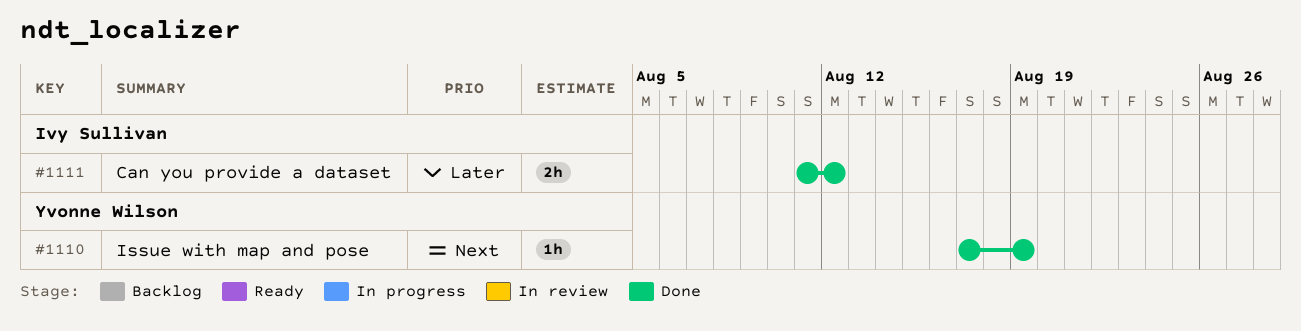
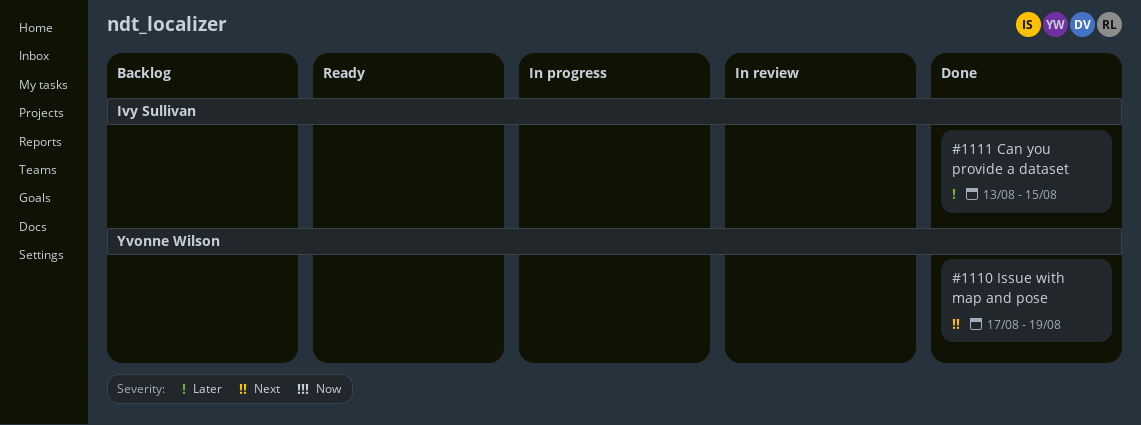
#1111, start: Aug 11 -> Aug 13
#1111, due: Aug 12 -> Aug 15

